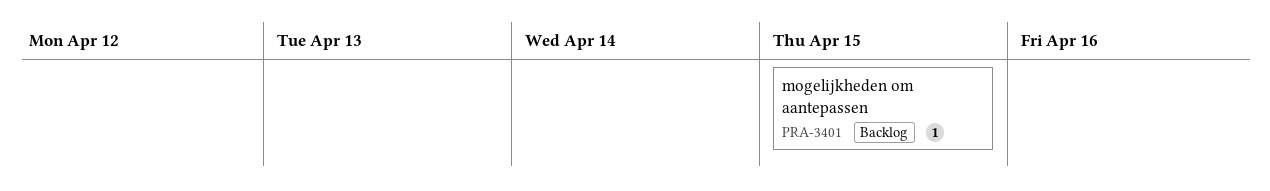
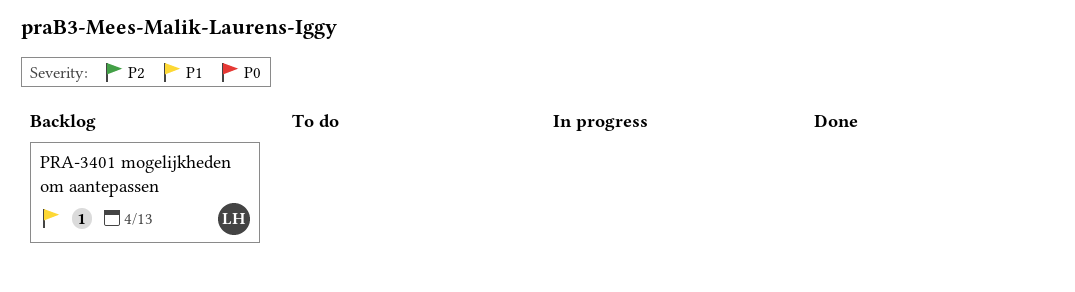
PRA-3401, due: Apr 15 -> Apr 13

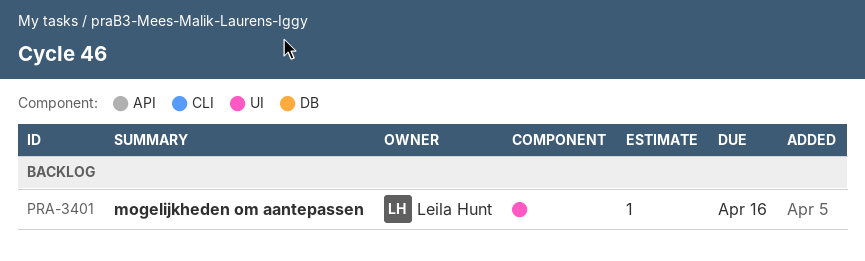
PRA-3401, due: Apr 13 -> Apr 16

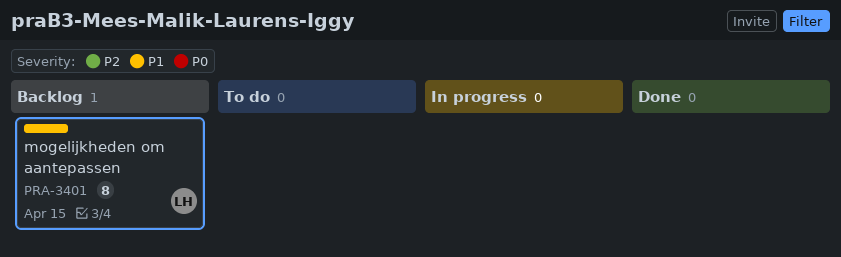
PRA-3401, estimate: 1 -> 8
PRA-3401, due: Apr 16 -> Apr 15

